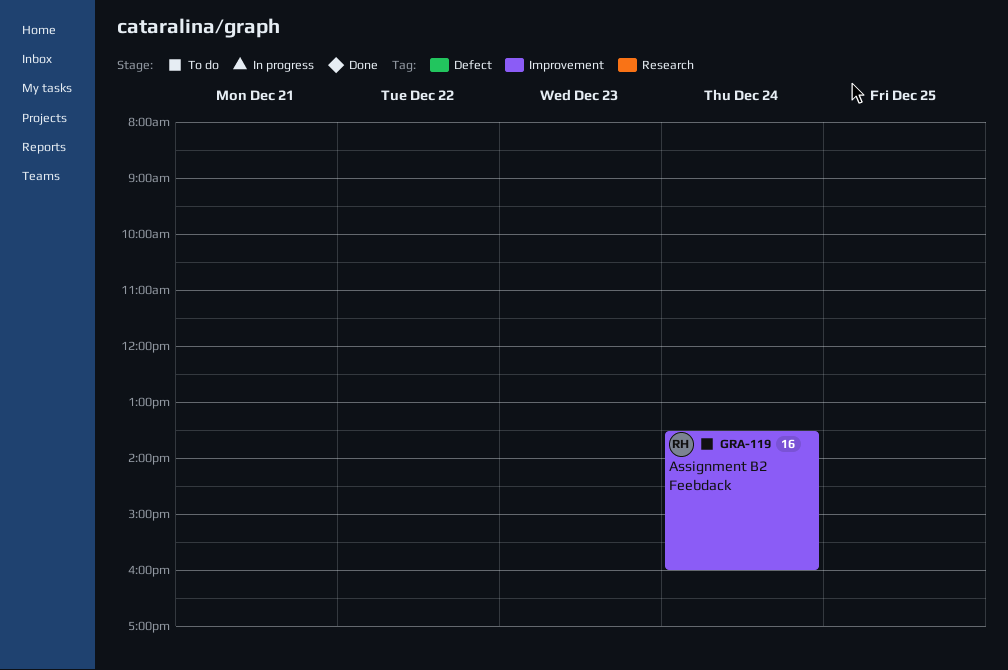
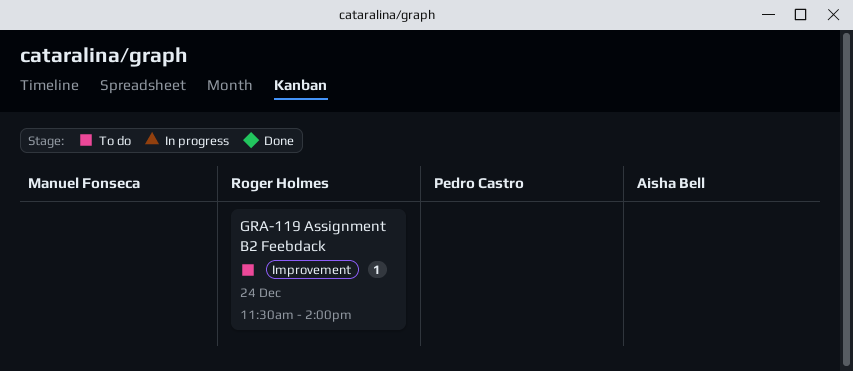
GRA-119, estimate: 16 -> 1
GRA-119, begins: 13:30 -> 11:30
GRA-119, ends: 16:00 -> 14:00

